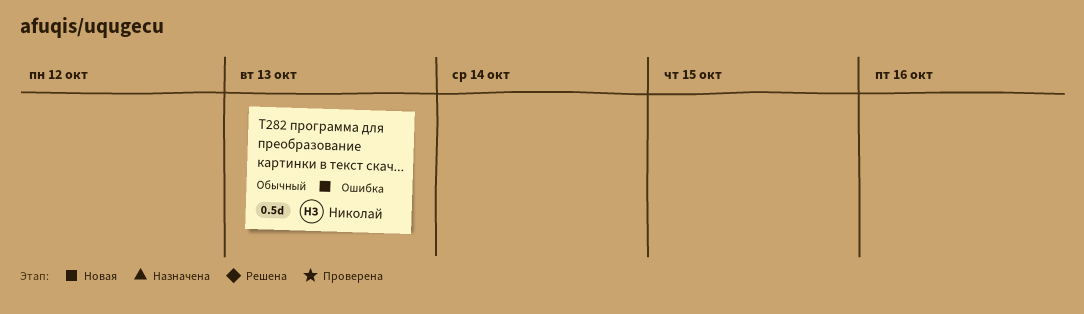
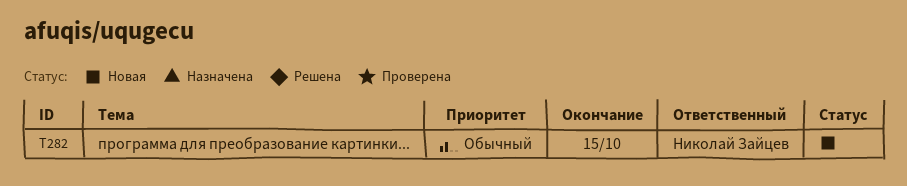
T282, due: Oct 13 -> Oct 15

